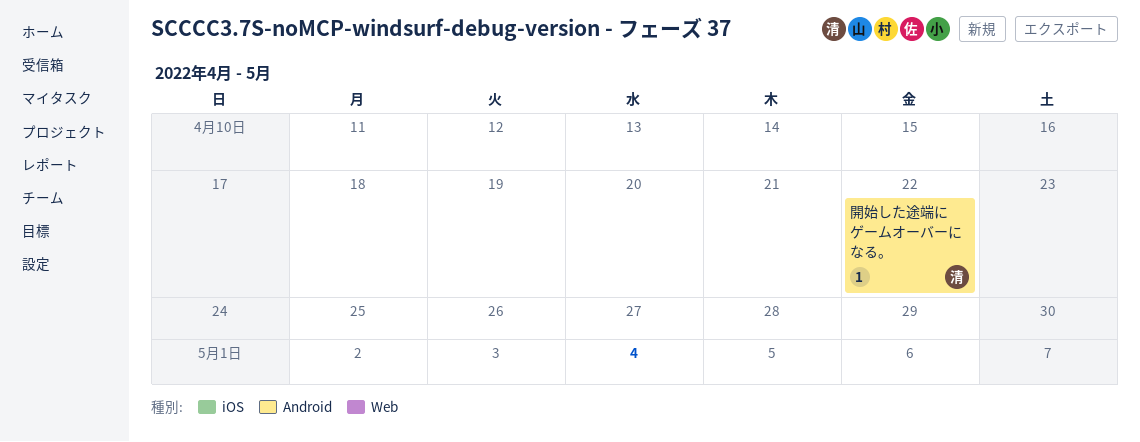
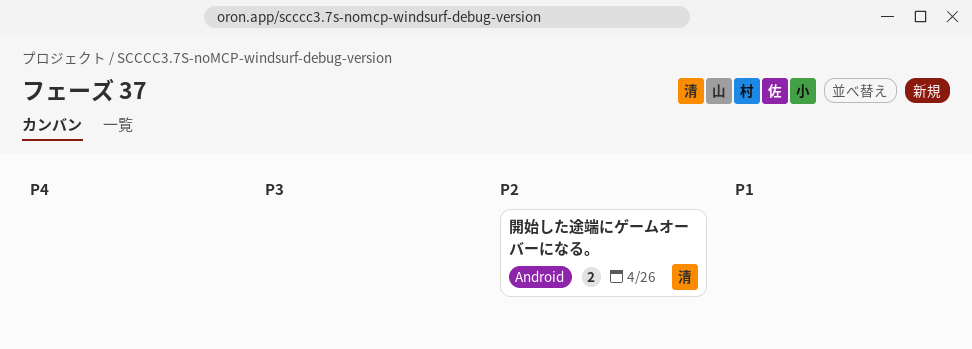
開始した途端にゲームオーバーになる。, estimate: 1 -> 2
開始した途端にゲームオーバーになる。, due: Apr 22 -> Apr 26

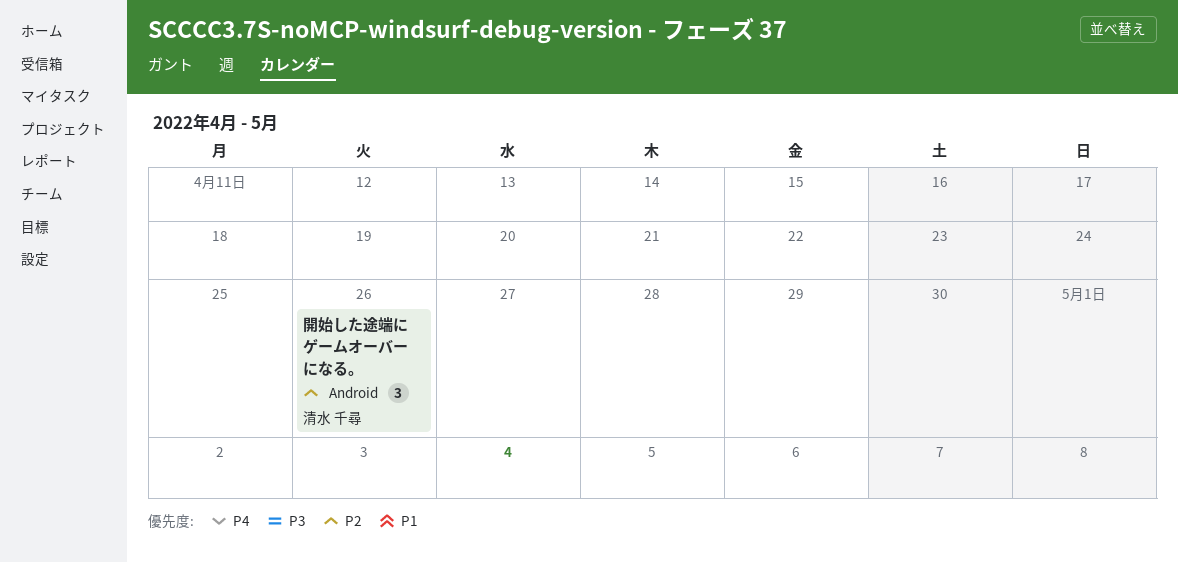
開始した途端にゲームオーバーになる。, estimate: 2 -> 3

